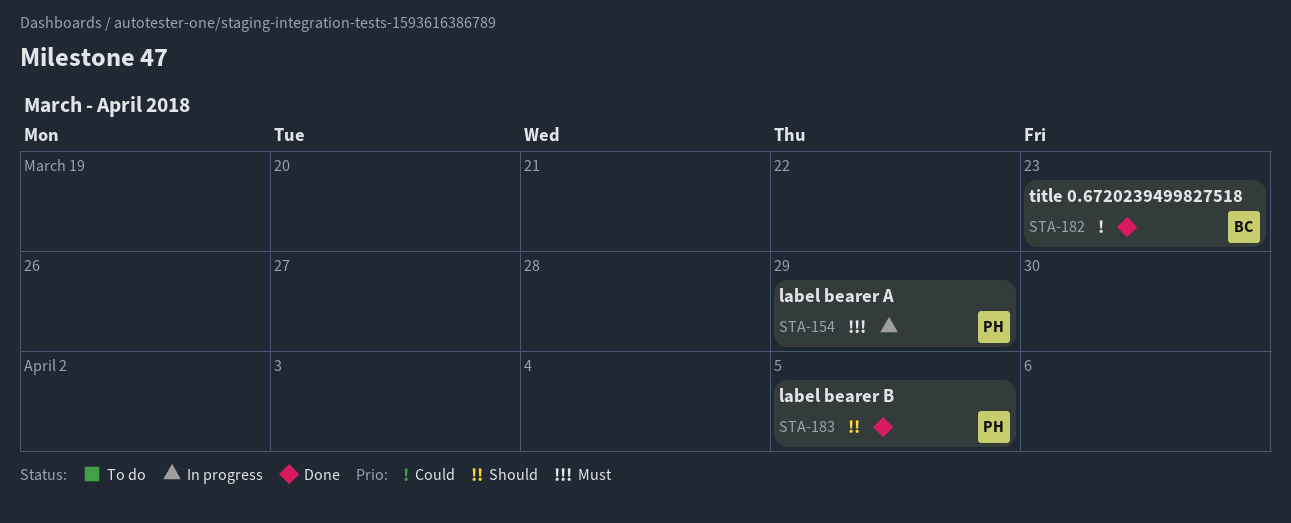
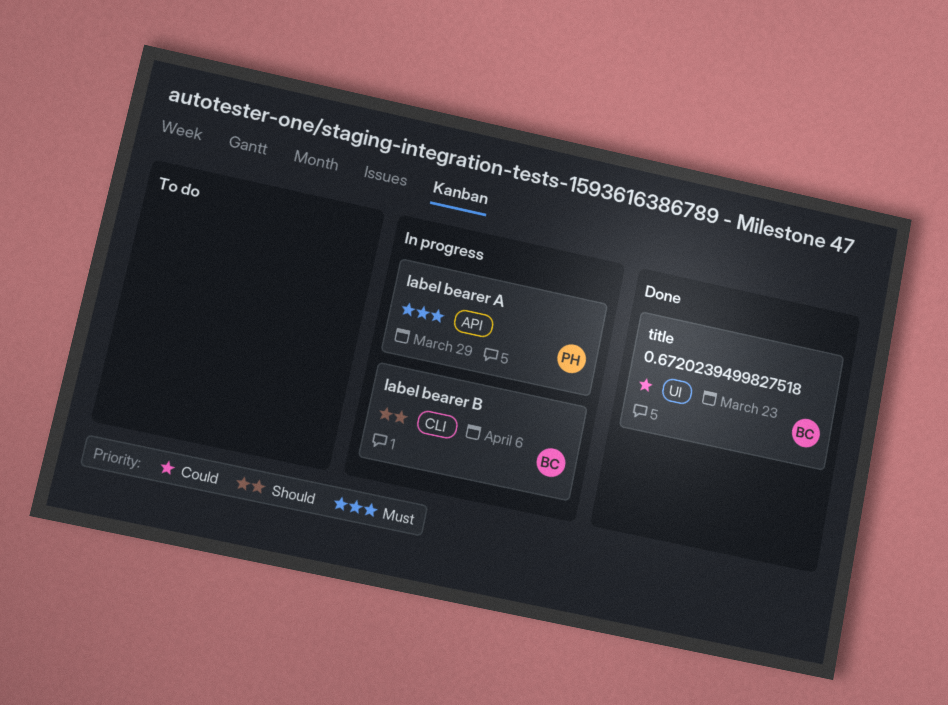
label bearer B, status: Done -> In progress
label bearer B, owner: PH -> BC
label bearer B, due: Apr 5 -> Apr 6

